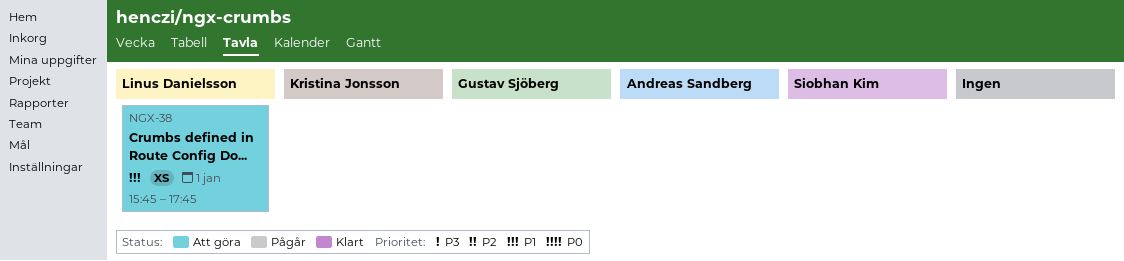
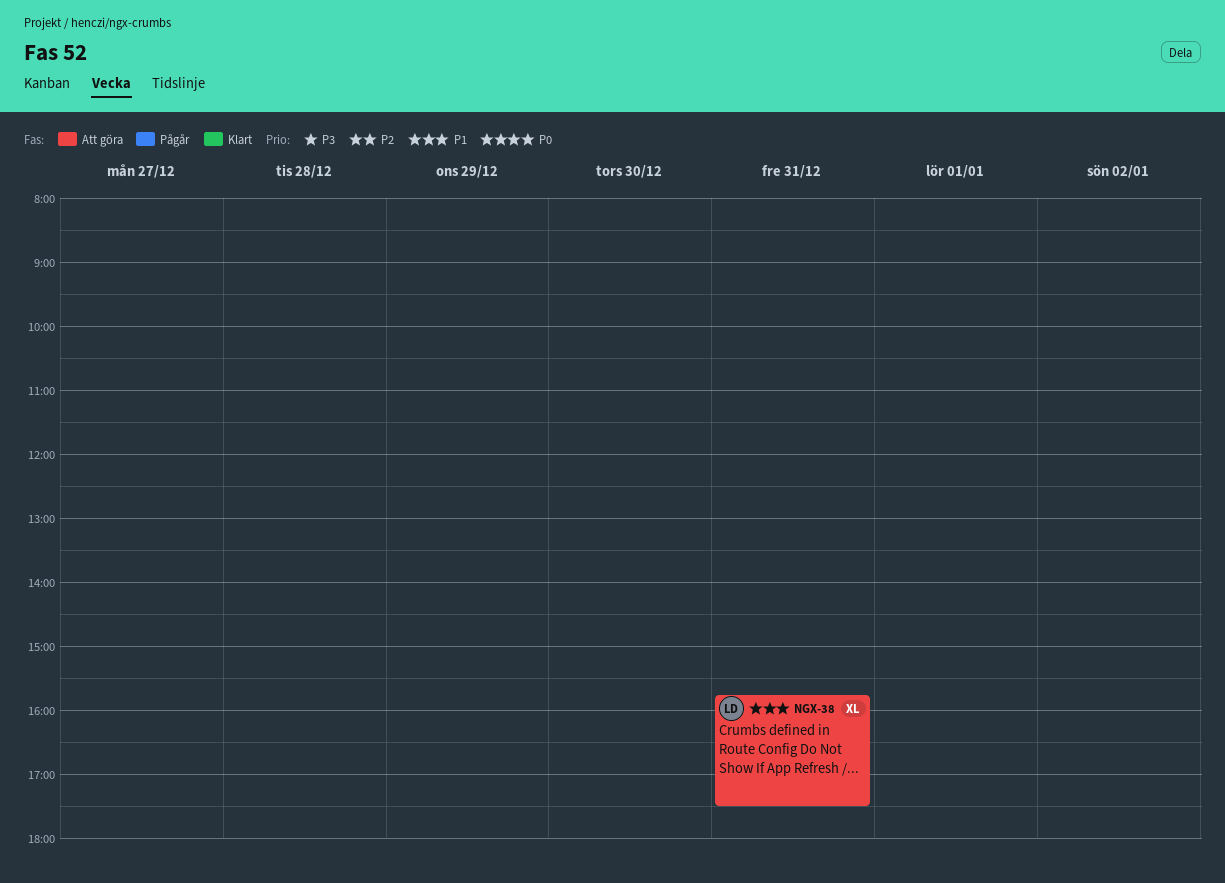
NGX-38, estimate: XS -> XL
NGX-38, day: Jan 1 -> Dec 31
NGX-38, ends: 17:45 -> 17:30

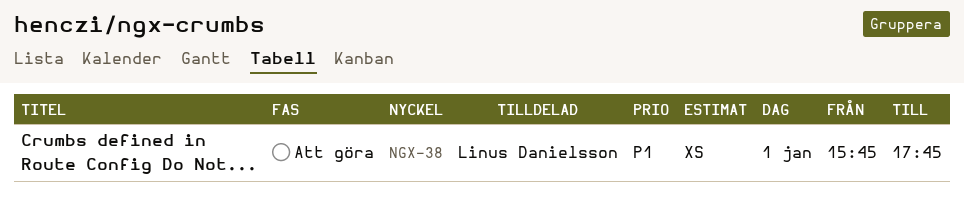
NGX-38, estimate: XL -> XS
NGX-38, day: Dec 31 -> Jan 1
NGX-38, ends: 17:30 -> 17:45

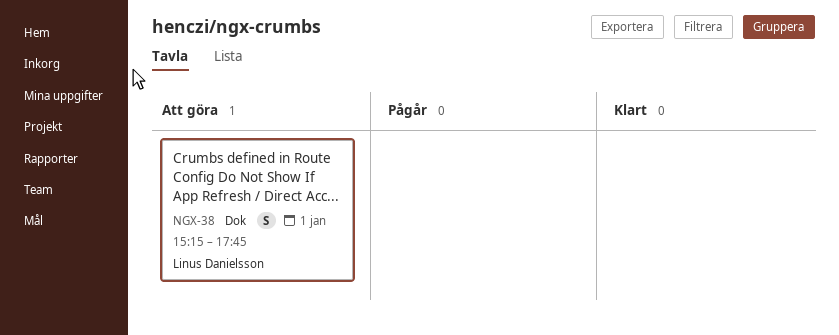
NGX-38, estimate: XS -> S
NGX-38, begins: 15:45 -> 15:15

